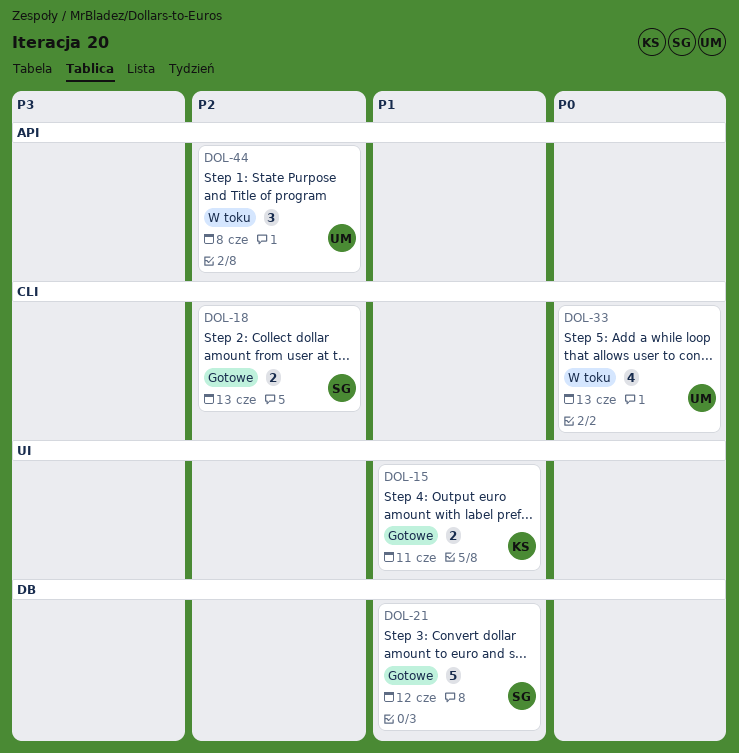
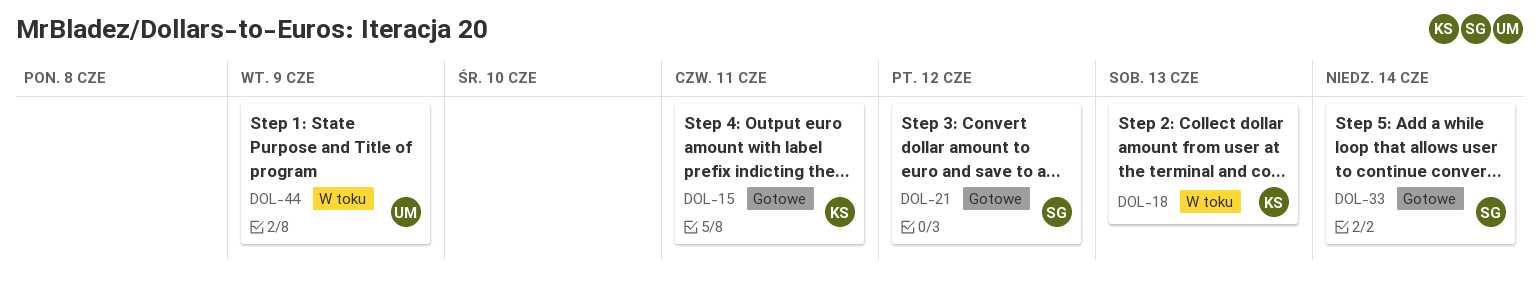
DOL-18, status: Gotowe -> W toku
DOL-18, owner: SG -> KS
DOL-33, status: W toku -> Gotowe
DOL-33, owner: UM -> SG
DOL-33, due: Jun 13 -> Jun 14
DOL-44, due: Jun 8 -> Jun 9

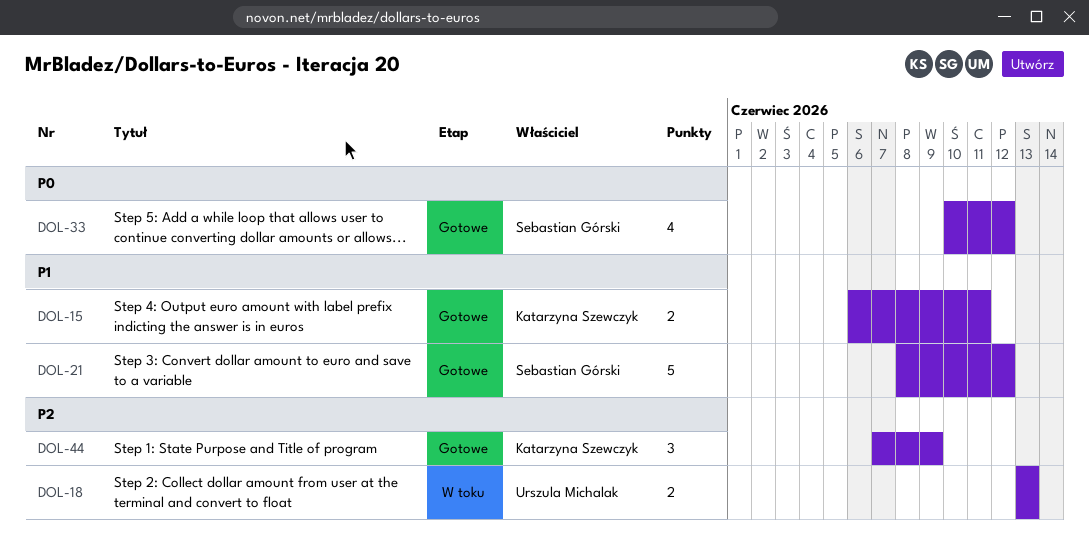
DOL-18, owner: Katarzyna Szewczyk -> Urszula Michalak
DOL-33, due: Jun 14 -> Jun 12
DOL-44, status: W toku -> Gotowe
DOL-44, owner: Urszula Michalak -> Katarzyna Szewczyk

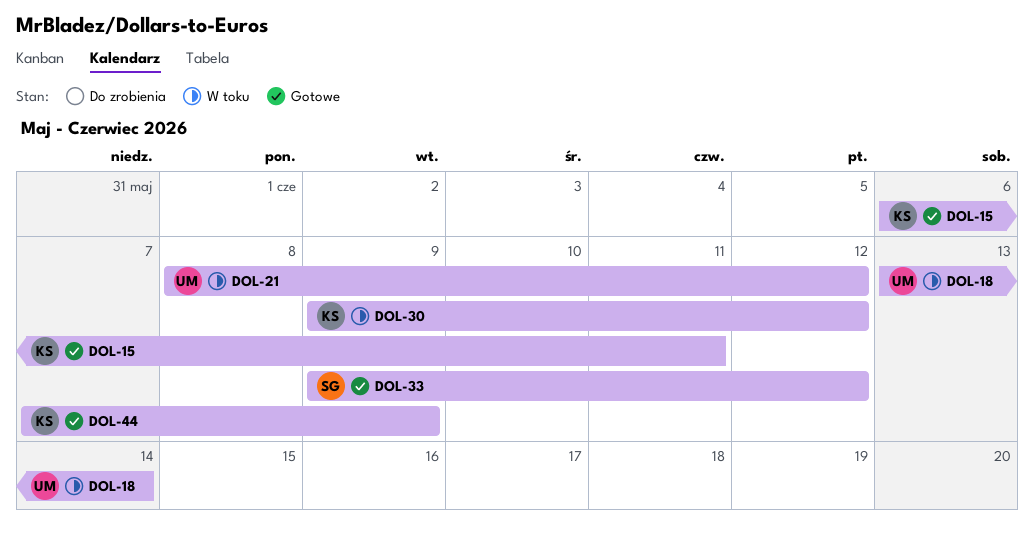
DOL-18, due: Jun 13 -> Jun 14
DOL-21, status: Gotowe -> W toku
DOL-21, owner: Sebastian Górski -> Urszula Michalak
DOL-30: none -> present
DOL-33, start: Jun 10 -> Jun 9

